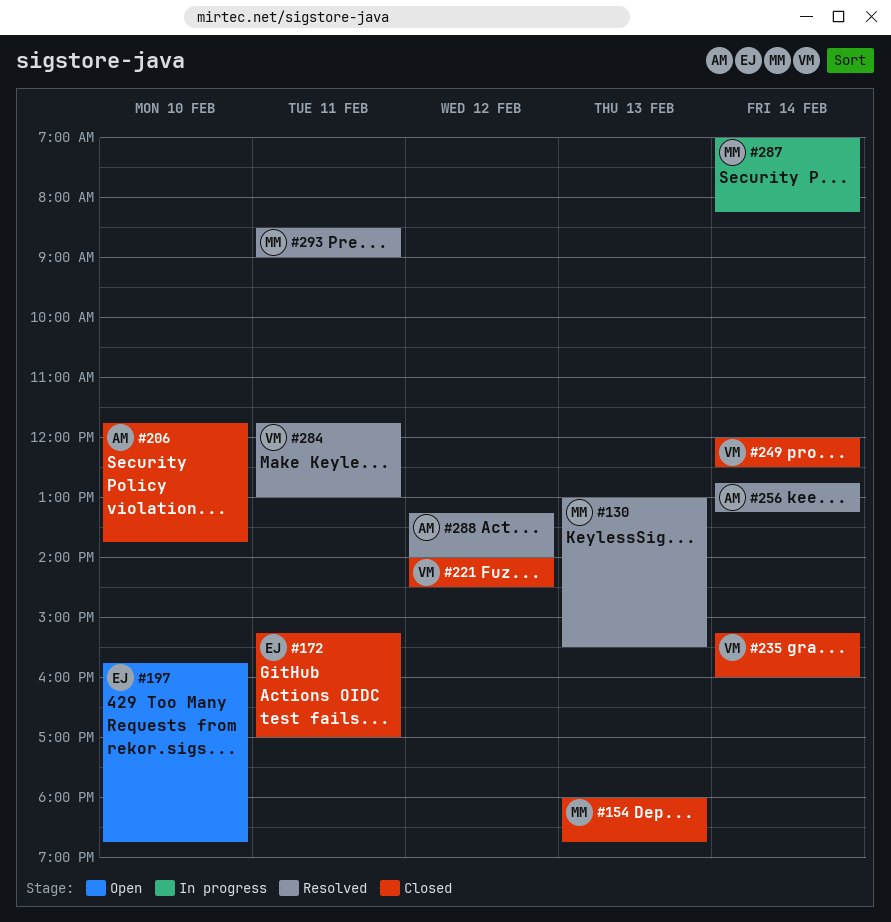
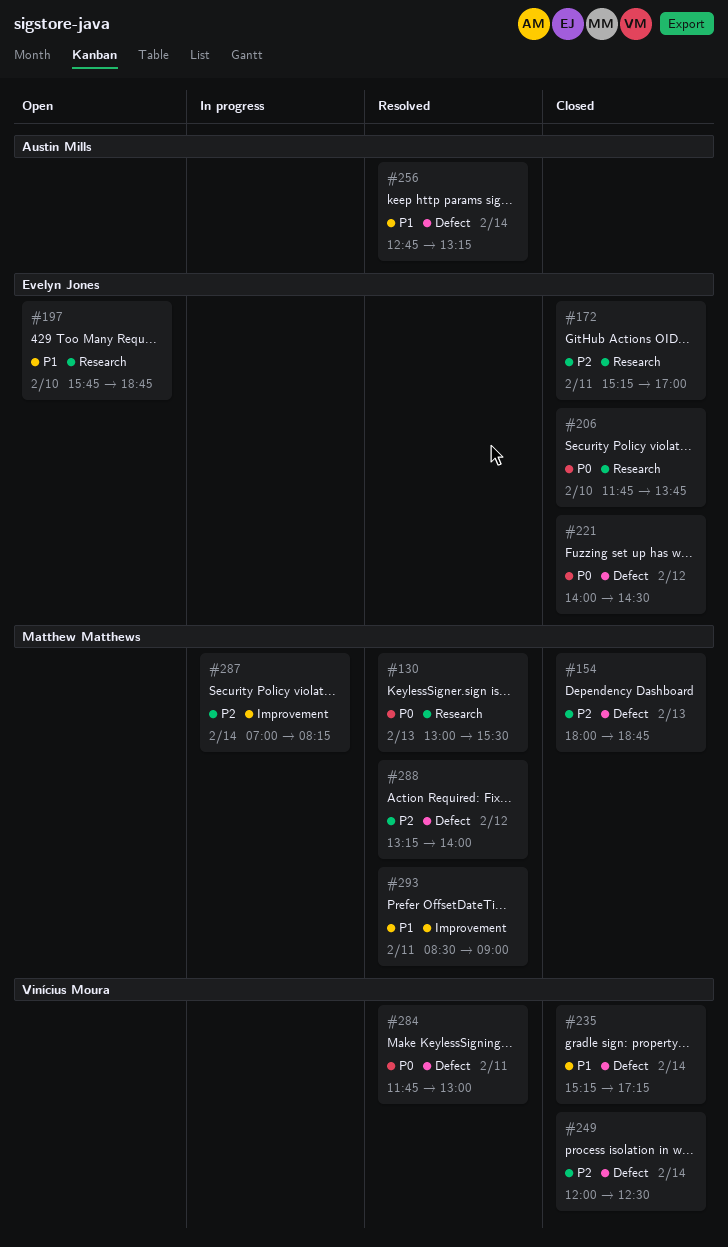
#206, owner: Austin Mills -> Evelyn Jones
#221, owner: Vinícius Moura -> Evelyn Jones
#235, ends: 16:00 -> 17:15
#288, owner: Austin Mills -> Matthew Matthews

